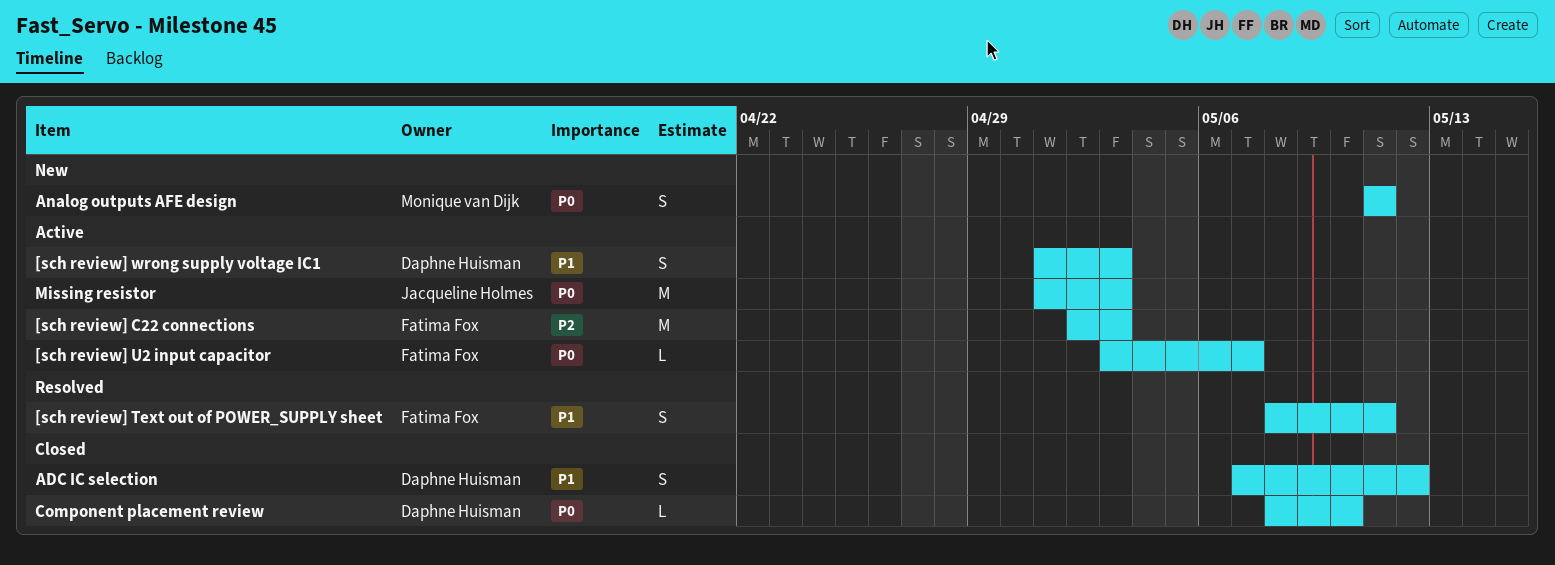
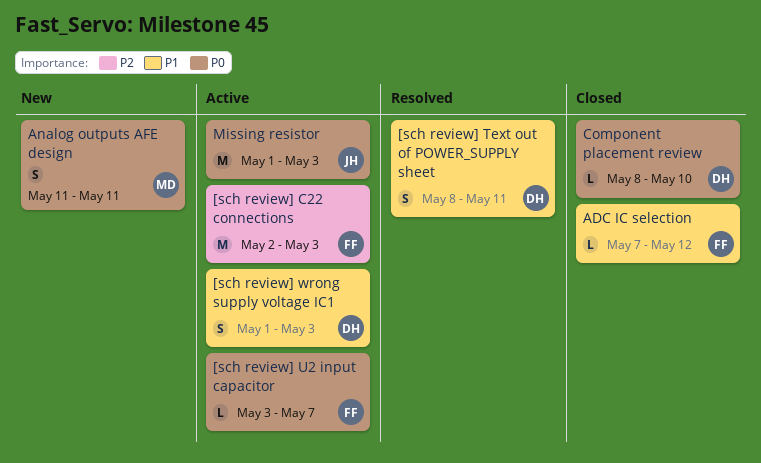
[sch review] Text out of POWER_SUPPLY sheet, owner: Fatima Fox -> Daphne Huisman
ADC IC selection, owner: Daphne Huisman -> Fatima Fox
ADC IC selection, estimate: S -> L

